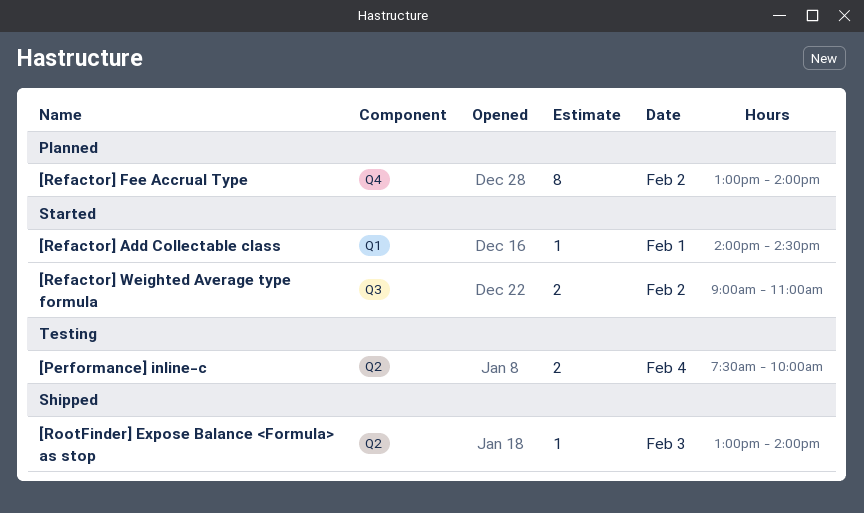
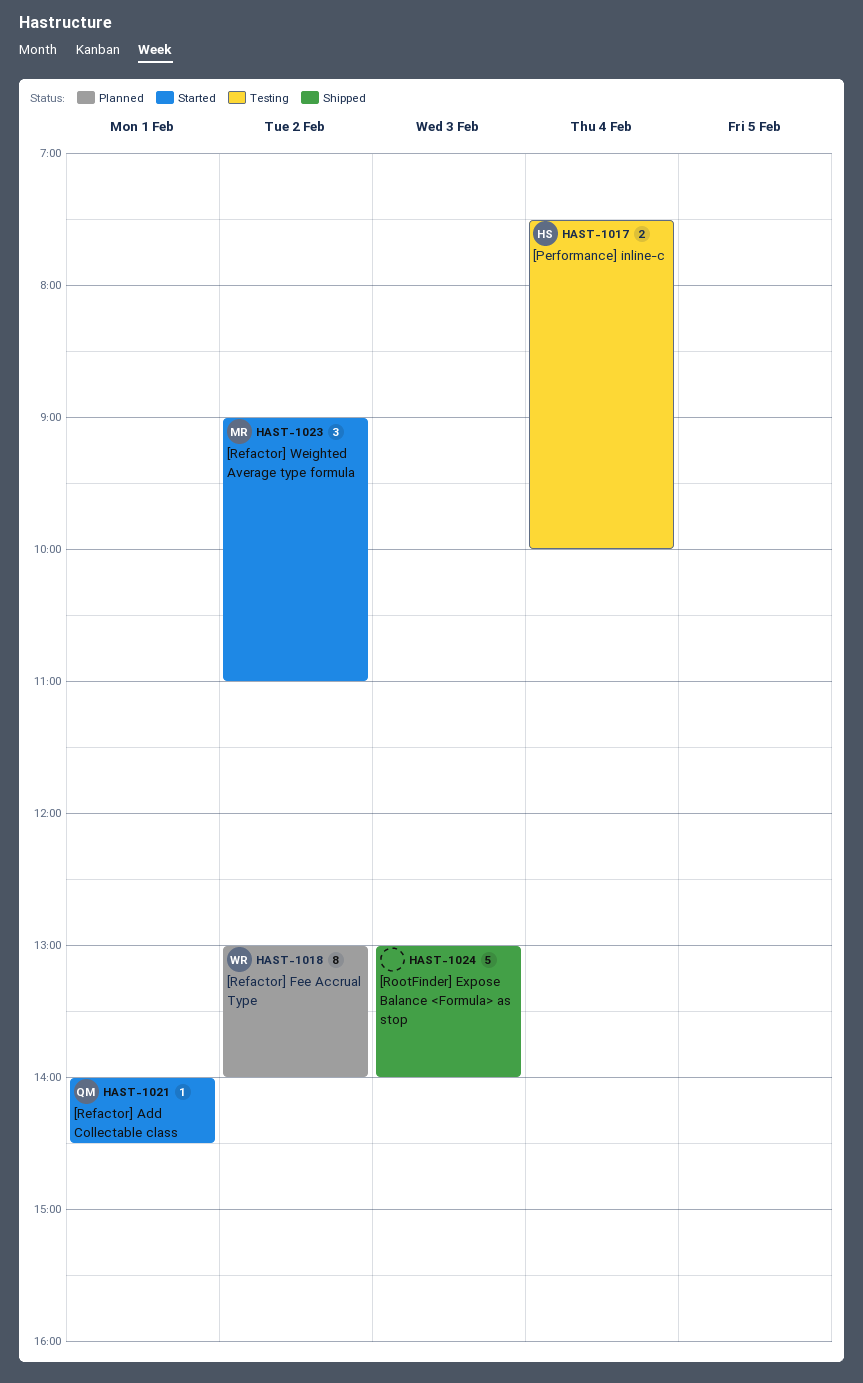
[Refactor] Weighted Average type formula, estimate: 2 -> 3
[RootFinder] Expose Balance <Formula> as stop, estimate: 1 -> 5

